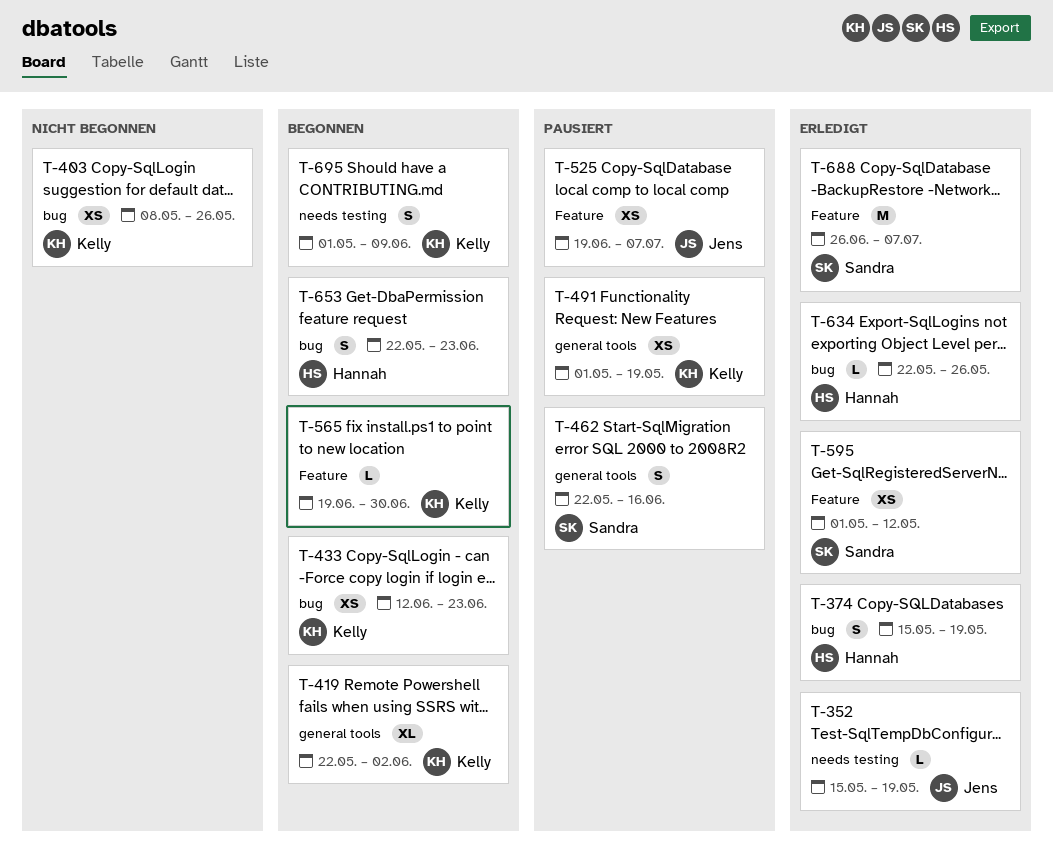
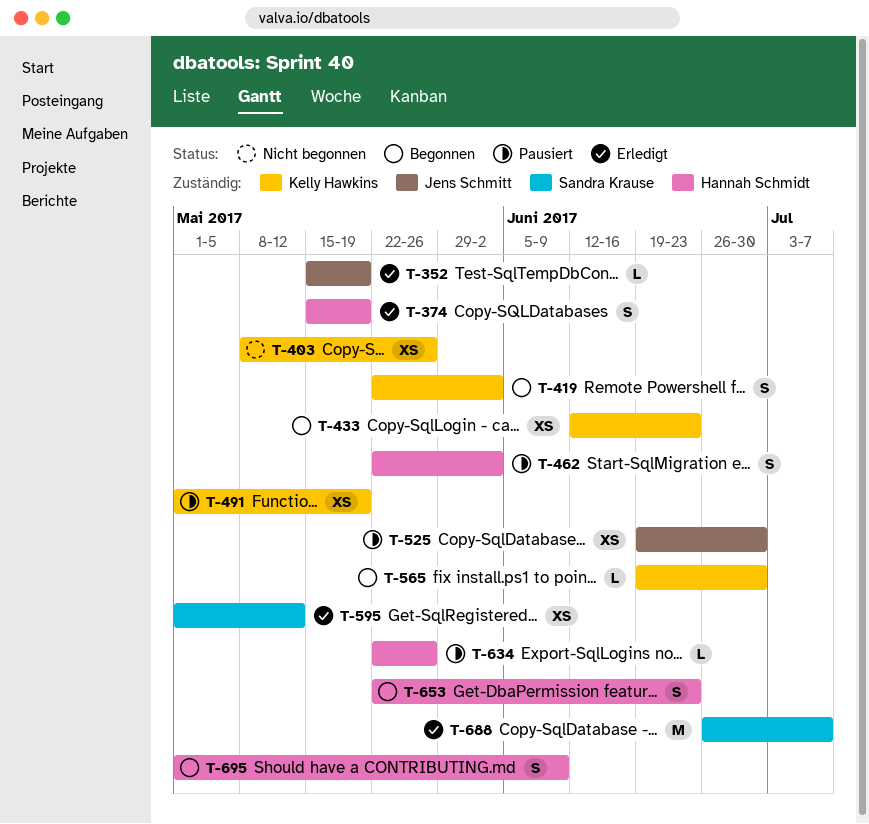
T-419, estimate: XL -> S
T-462, owner: Sandra Krause -> Hannah Schmidt
T-462, due: Jun 16 -> Jun 2
T-525, due: Jul 7 -> Jun 30
T-634, status: Erledigt -> Pausiert
T-695, owner: Kelly Hawkins -> Hannah Schmidt

